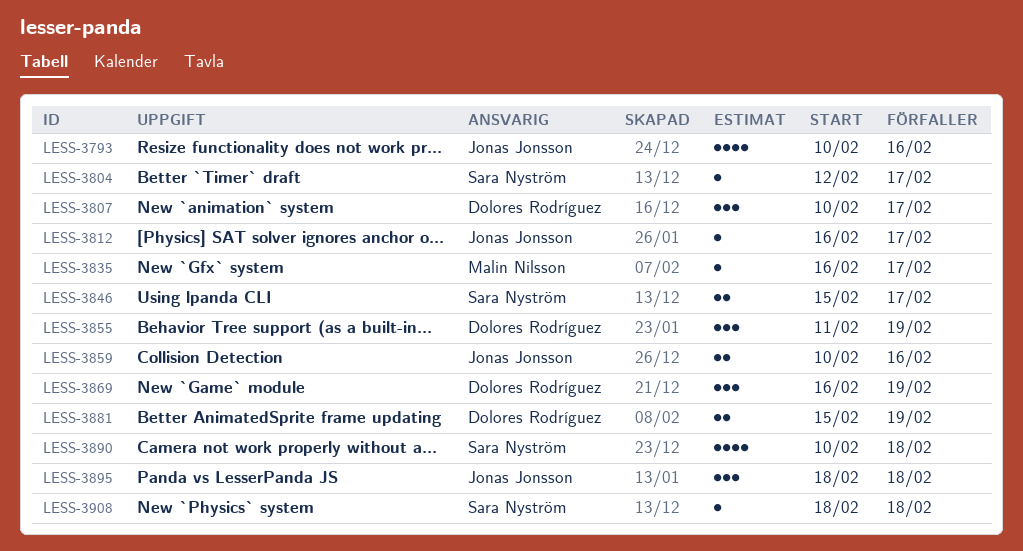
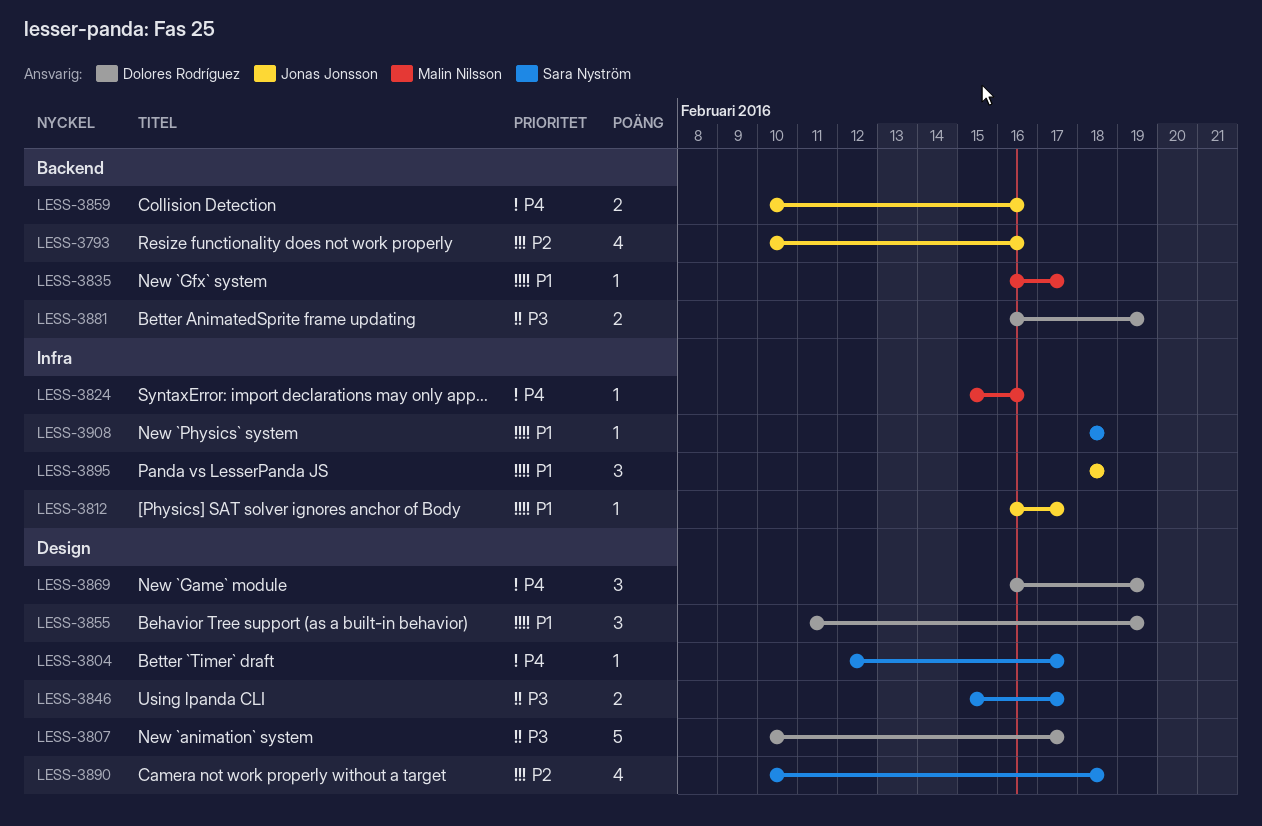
LESS-3807, estimate: 3 -> 5
LESS-3824: none -> present
LESS-3881, start: Feb 15 -> Feb 16

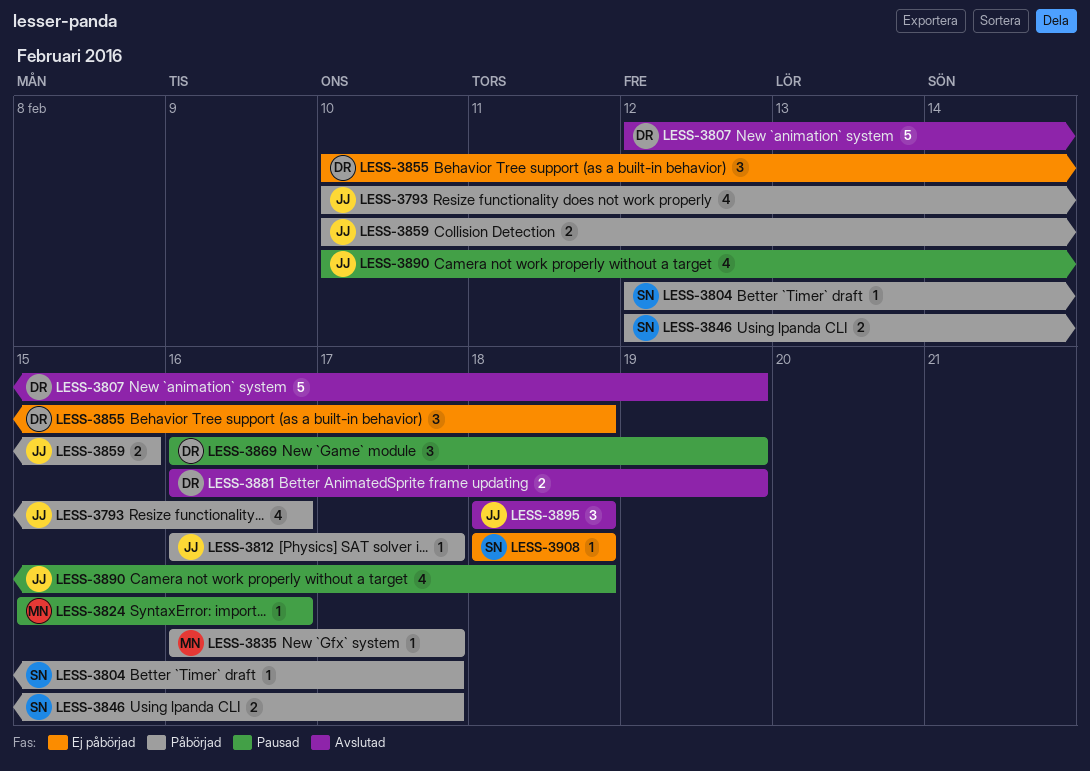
LESS-3807, start: Feb 10 -> Feb 12
LESS-3807, due: Feb 17 -> Feb 19
LESS-3846, start: Feb 15 -> Feb 12
LESS-3855, start: Feb 11 -> Feb 10
LESS-3855, due: Feb 19 -> Feb 18
LESS-3859, due: Feb 16 -> Feb 15
LESS-3890, owner: Sara Nyström -> Jonas Jonsson

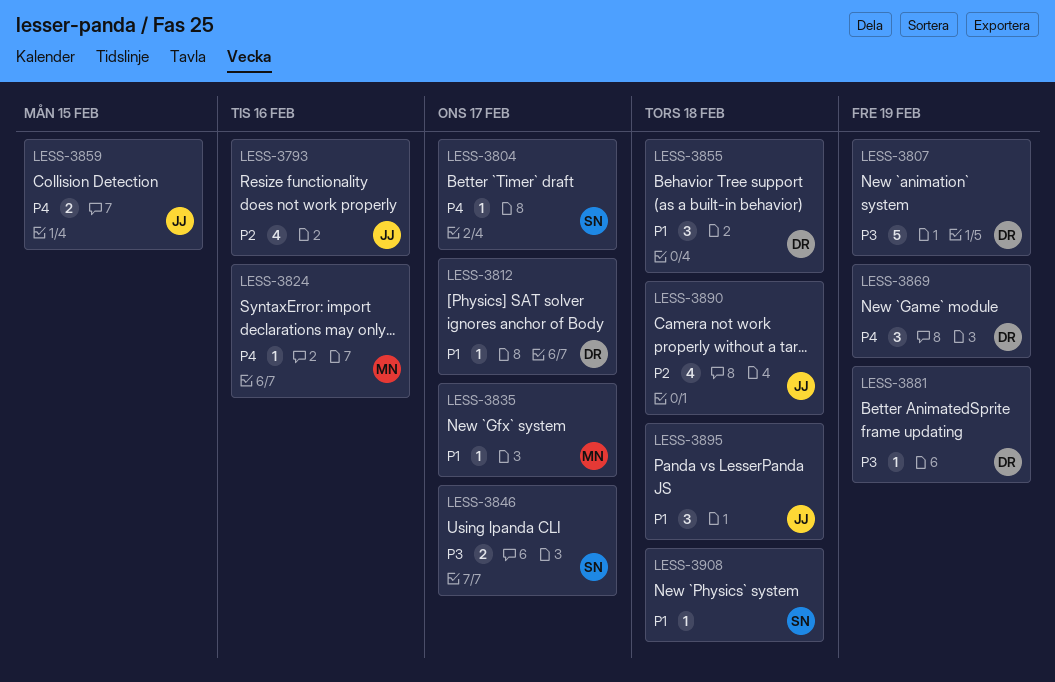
LESS-3812, owner: JJ -> DR
LESS-3881, estimate: 2 -> 1

